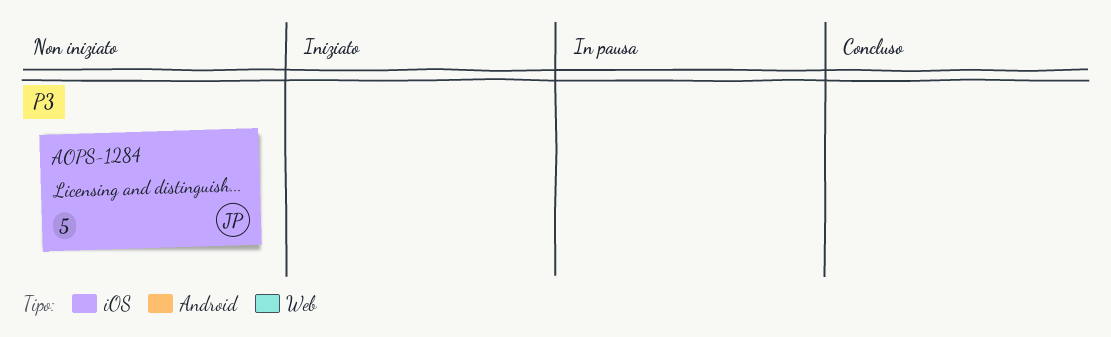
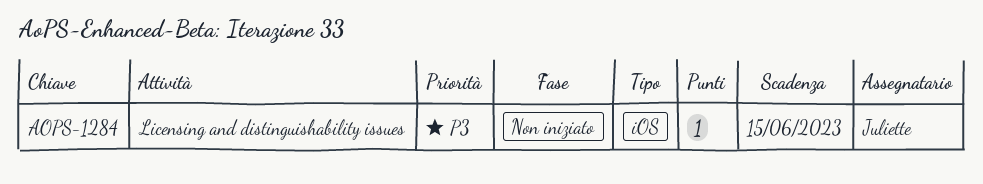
AOPS-1284, estimate: 5 -> 1

